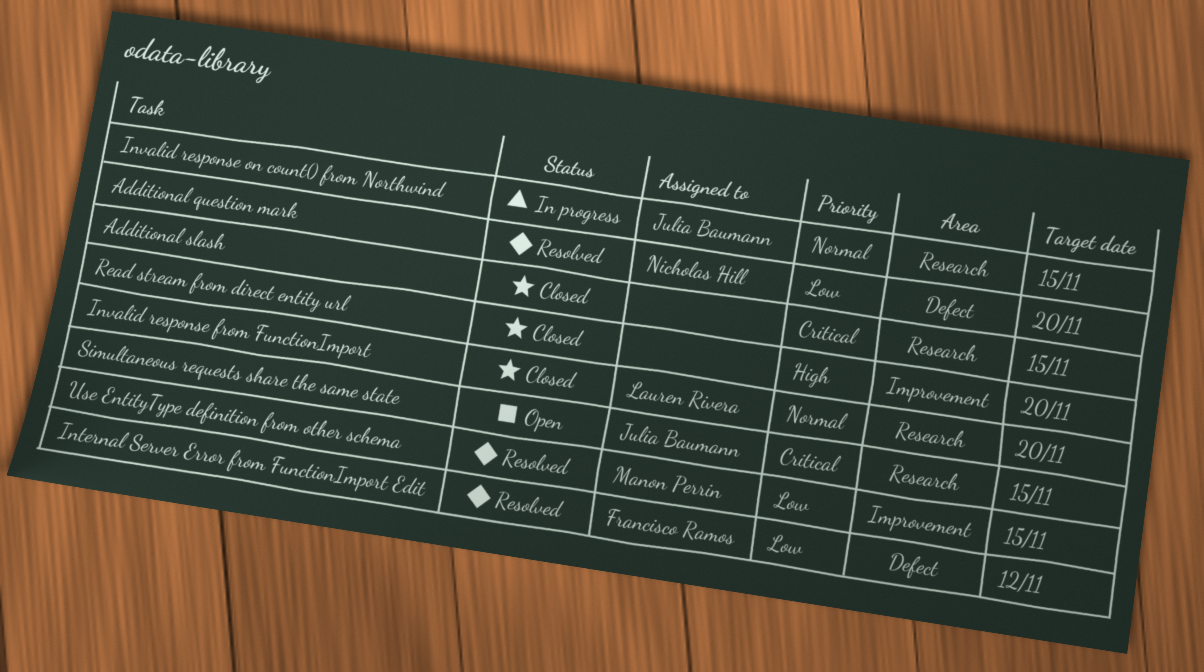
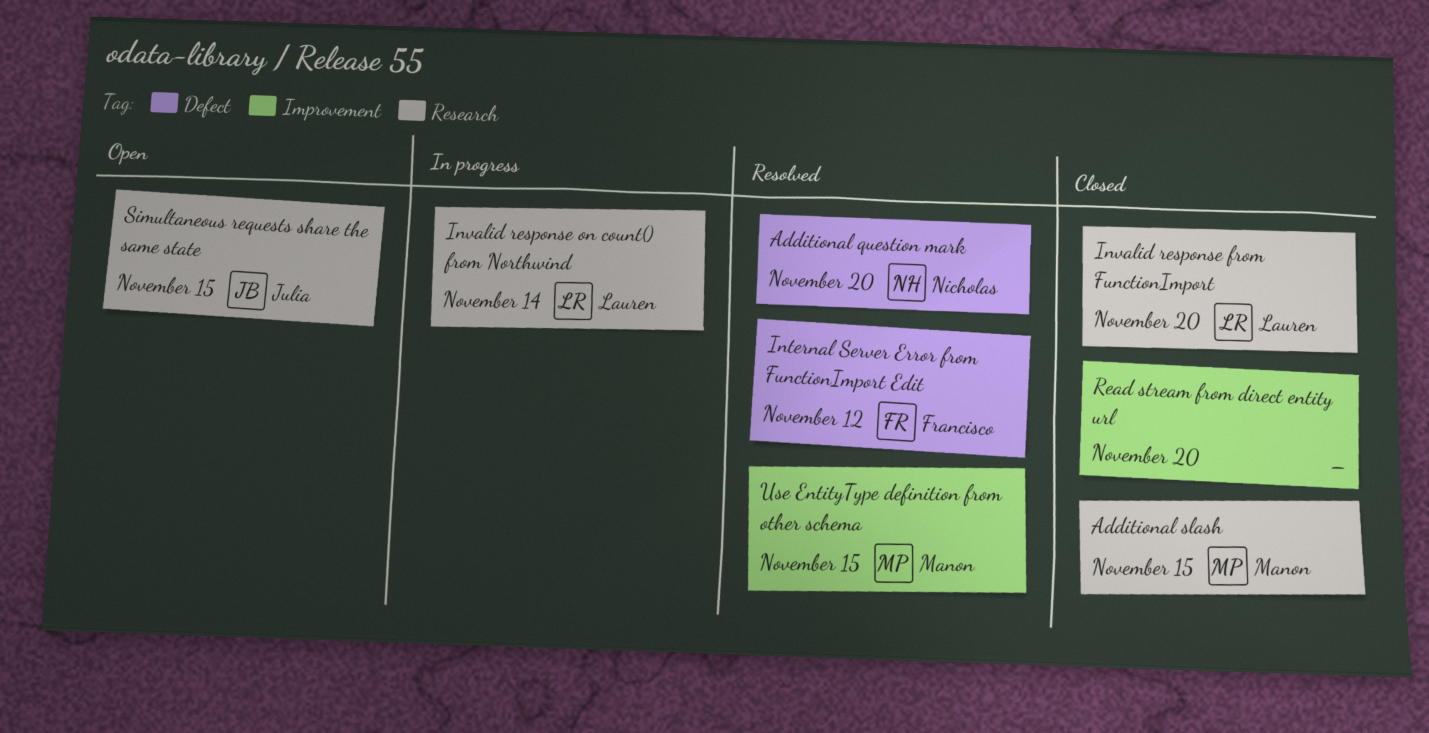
Additional slash, owner: none -> Manon Perrin
Invalid response on count() from Northwind, owner: Julia Baumann -> Lauren Rivera
Invalid response on count() from Northwind, due: Nov 15 -> Nov 14

